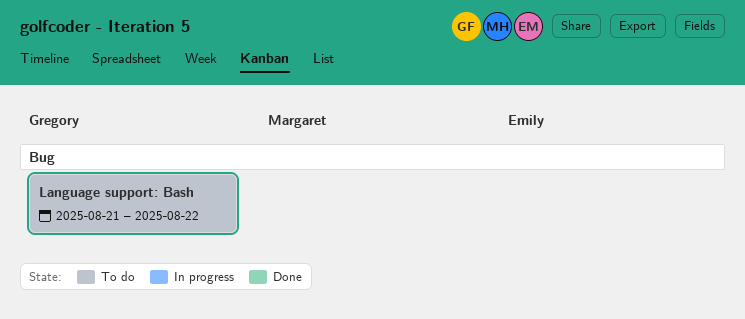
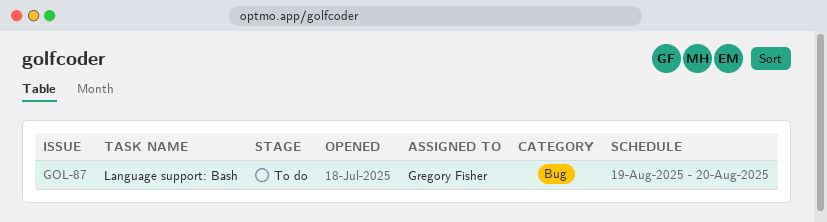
Language support: Bash, start: Aug 21 -> Aug 19
Language support: Bash, due: Aug 22 -> Aug 20

